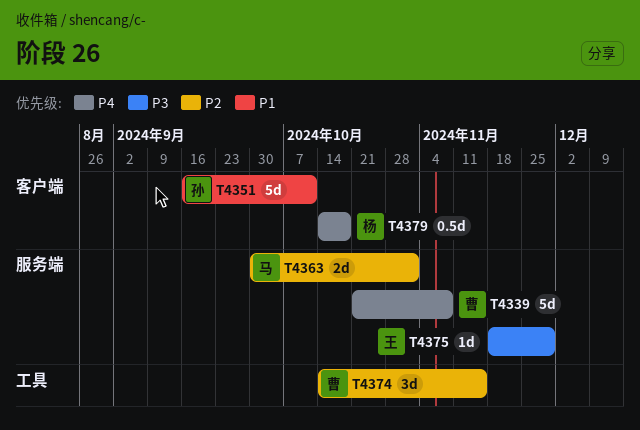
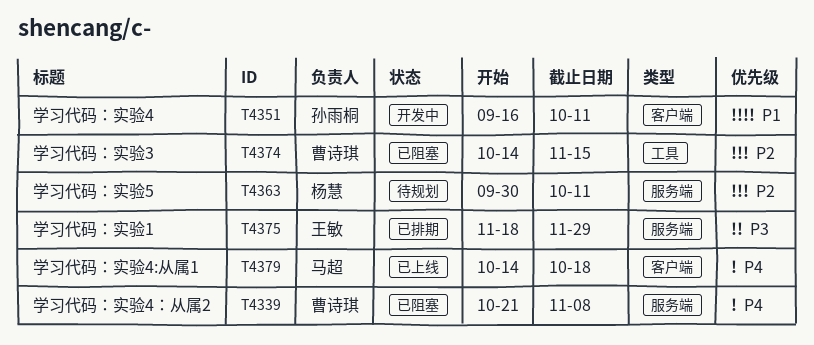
T4363, owner: 马超 -> 杨慧
T4363, due: Nov 1 -> Oct 11
T4379, owner: 杨慧 -> 马超

